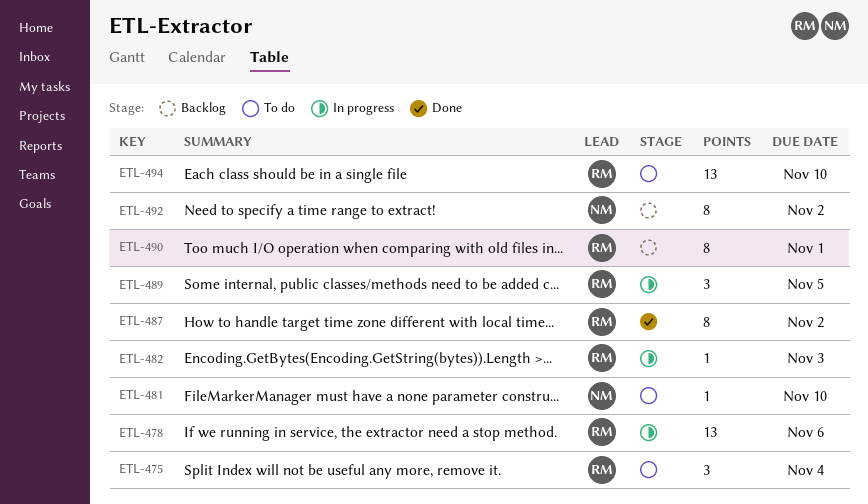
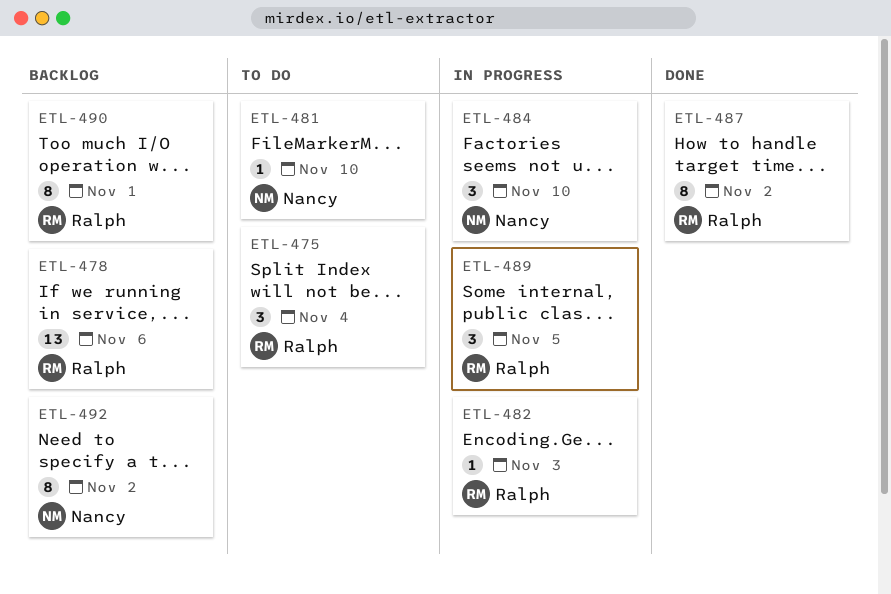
ETL-478, status: In progress -> Backlog
ETL-484: none -> present
ETL-494: present -> none

